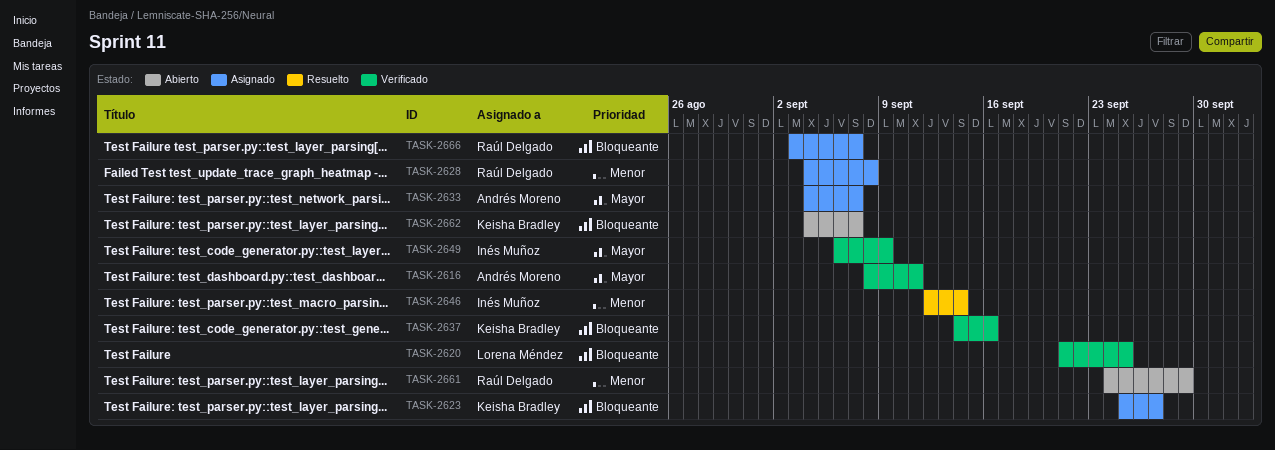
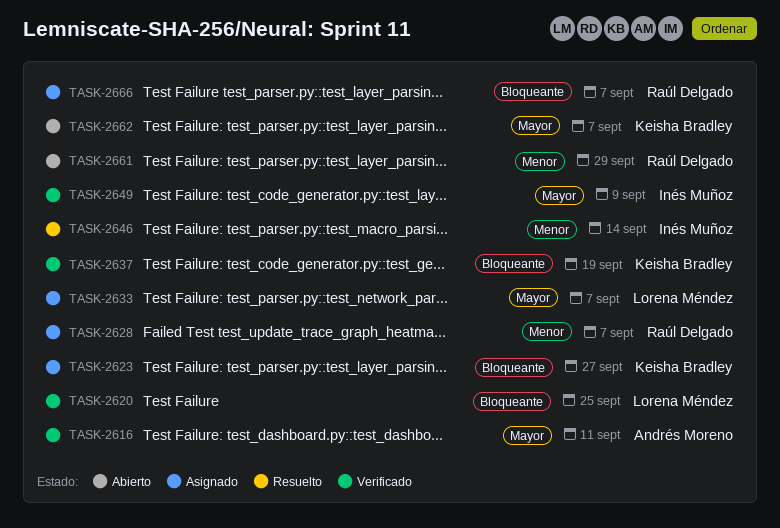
TASK-2628, due: Sep 8 -> Sep 7
TASK-2633, owner: Andrés Moreno -> Lorena Méndez
TASK-2637, due: Sep 16 -> Sep 19
TASK-2662, priority: Bloqueante -> Mayor

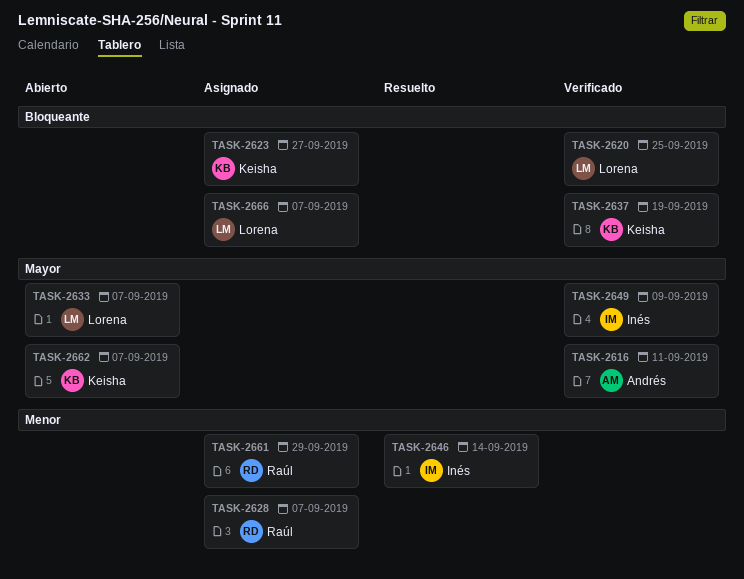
TASK-2633, status: Asignado -> Abierto
TASK-2661, status: Abierto -> Asignado
TASK-2666, owner: Raúl Delgado -> Lorena Méndez

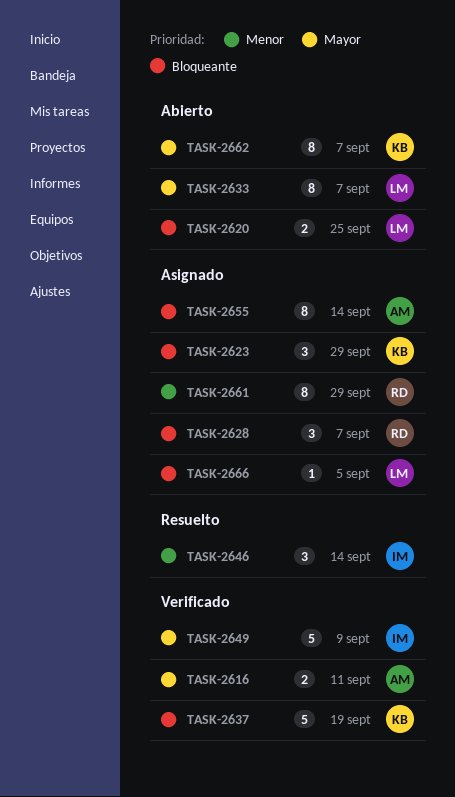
TASK-2620, status: Verificado -> Abierto
TASK-2623, due: Sep 27 -> Sep 29
TASK-2628, priority: Menor -> Bloqueante
TASK-2655: none -> present
TASK-2666, due: Sep 7 -> Sep 5

